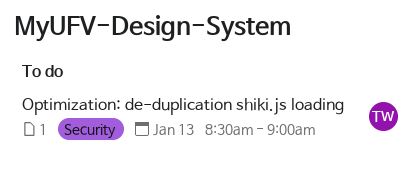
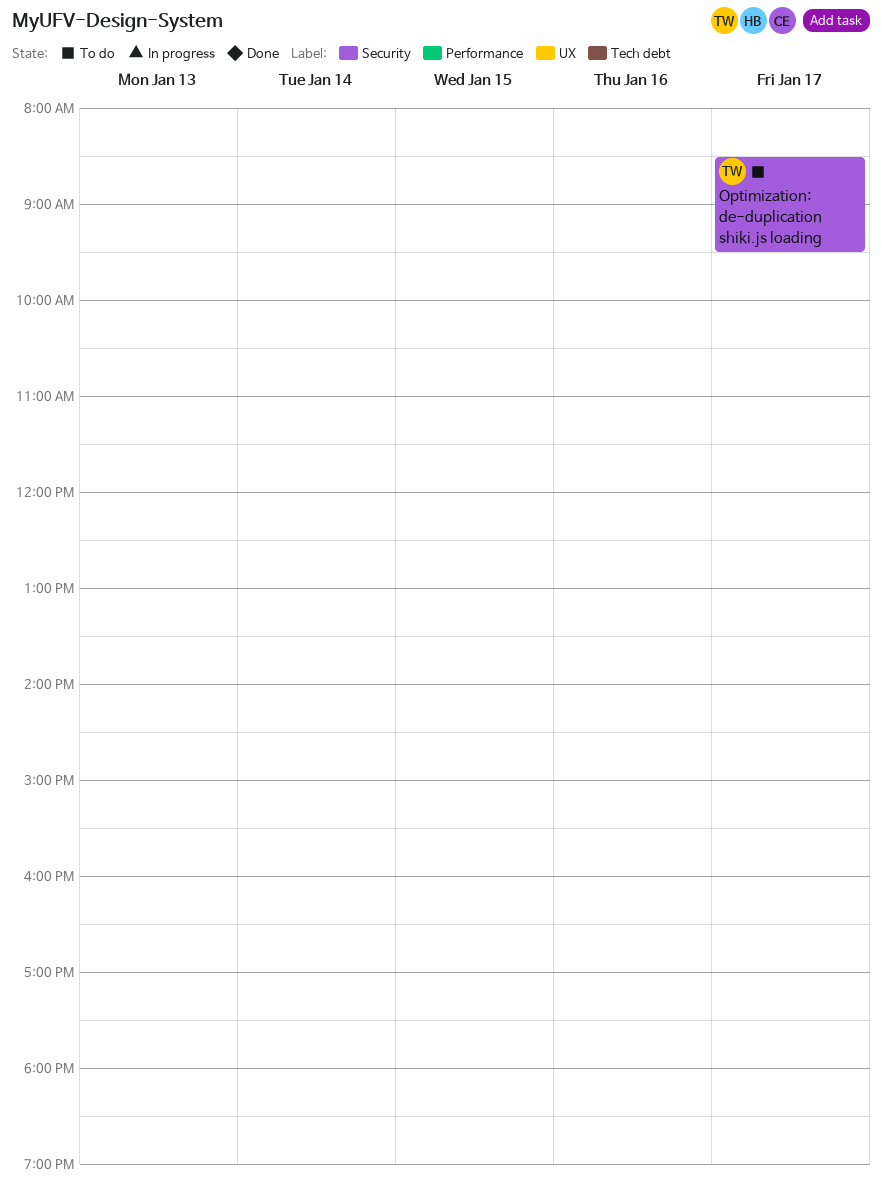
Optimization: de-duplication shiki.js loading, day: Jan 13 -> Jan 17
Optimization: de-duplication shiki.js loading, ends: 09:00 -> 09:30

